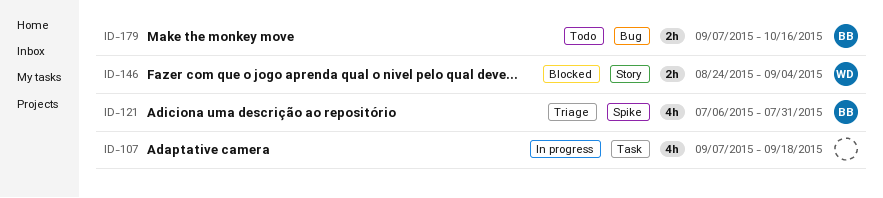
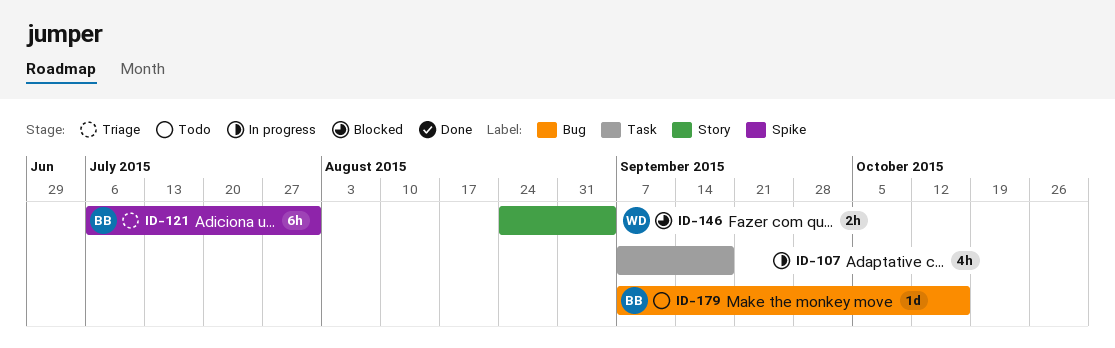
ID-121, estimate: 4h -> 6h
ID-179, estimate: 2h -> 1d

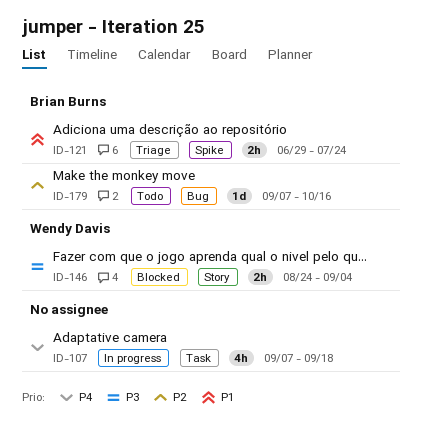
ID-121, estimate: 6h -> 2h
ID-121, start: Jul 6 -> Jun 29
ID-121, due: Jul 31 -> Jul 24

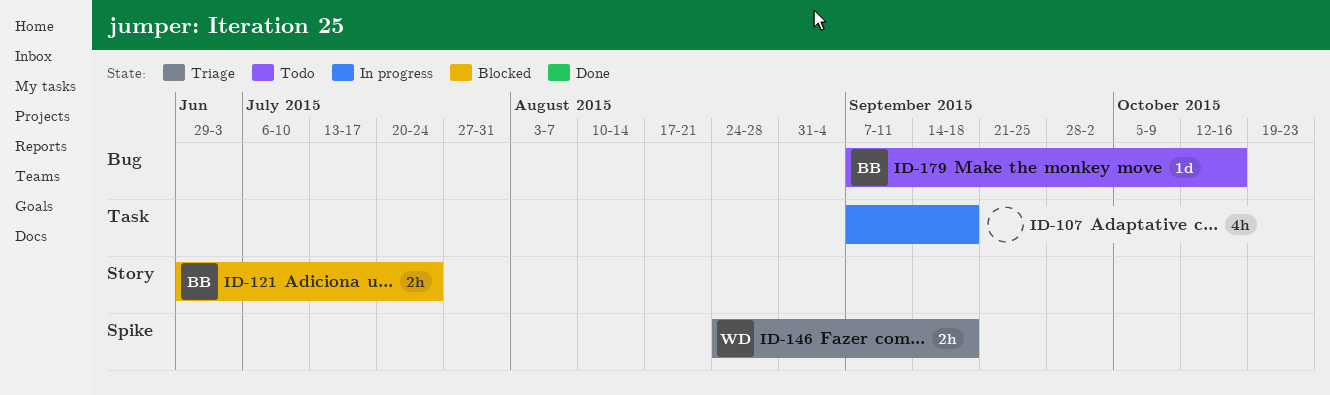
ID-121, status: Triage -> Blocked
ID-121, label: Spike -> Story
ID-146, status: Blocked -> Triage
ID-146, label: Story -> Spike
ID-146, due: Sep 4 -> Sep 18

